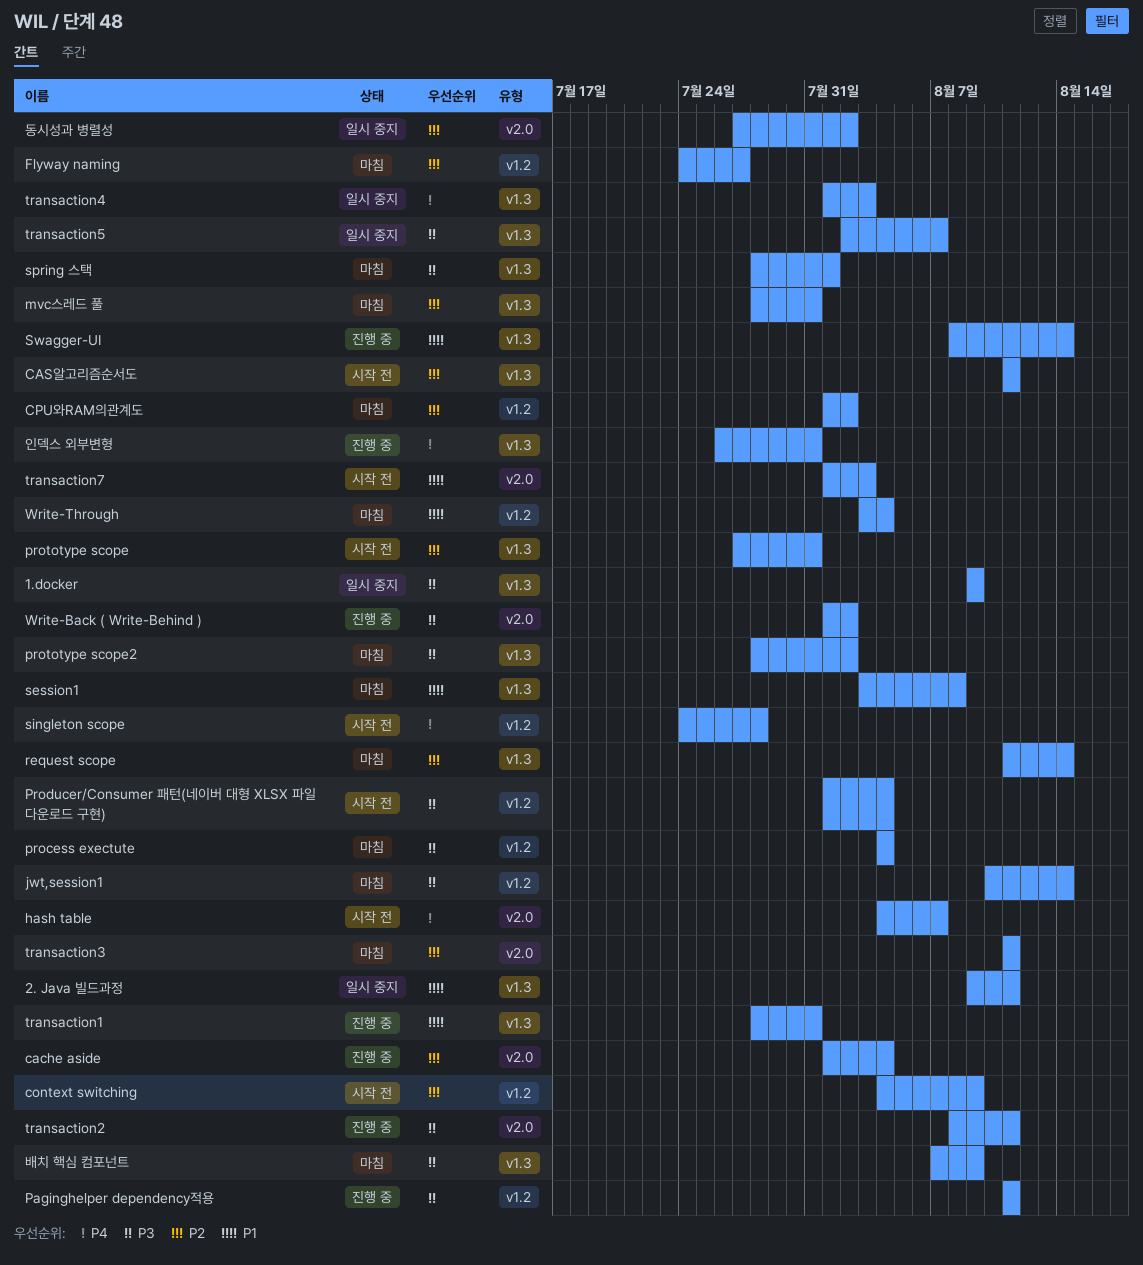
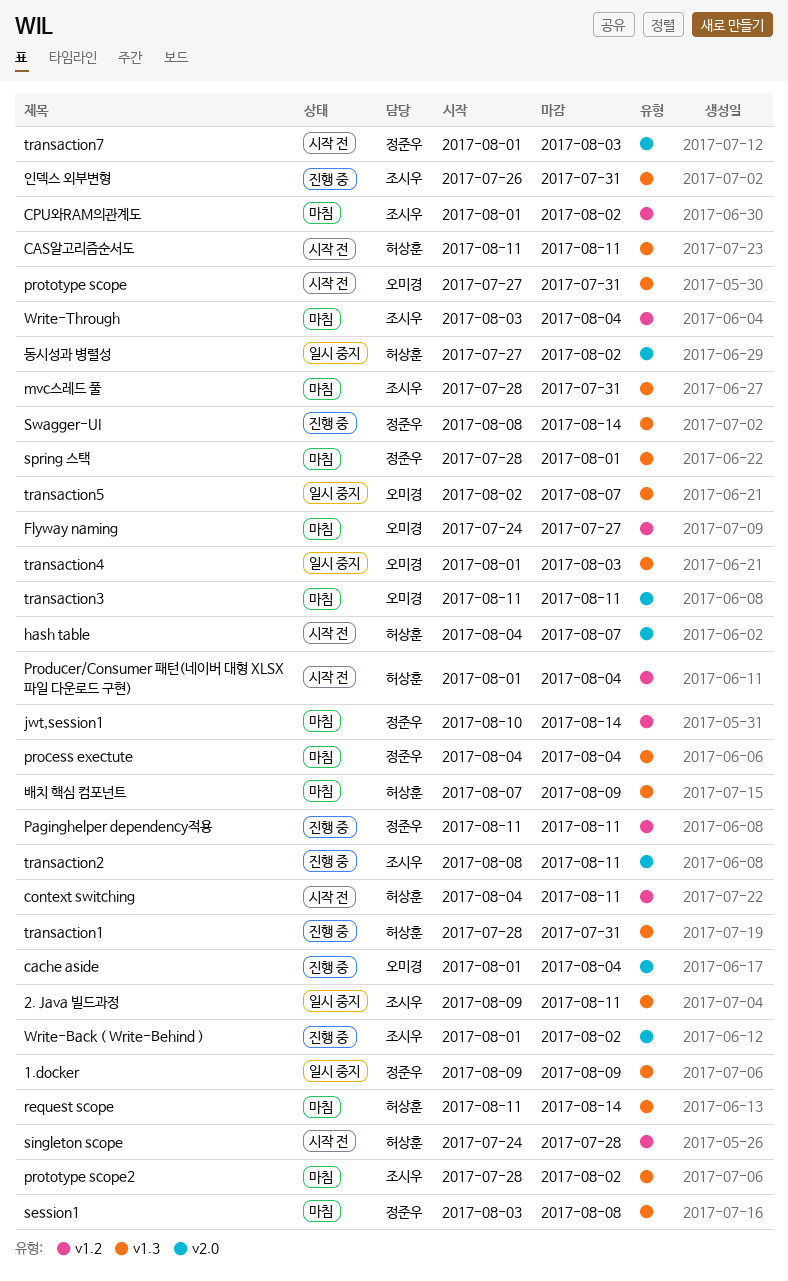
context switching, due: Aug 9 -> Aug 11
process exectute, label: v1.2 -> v1.3

